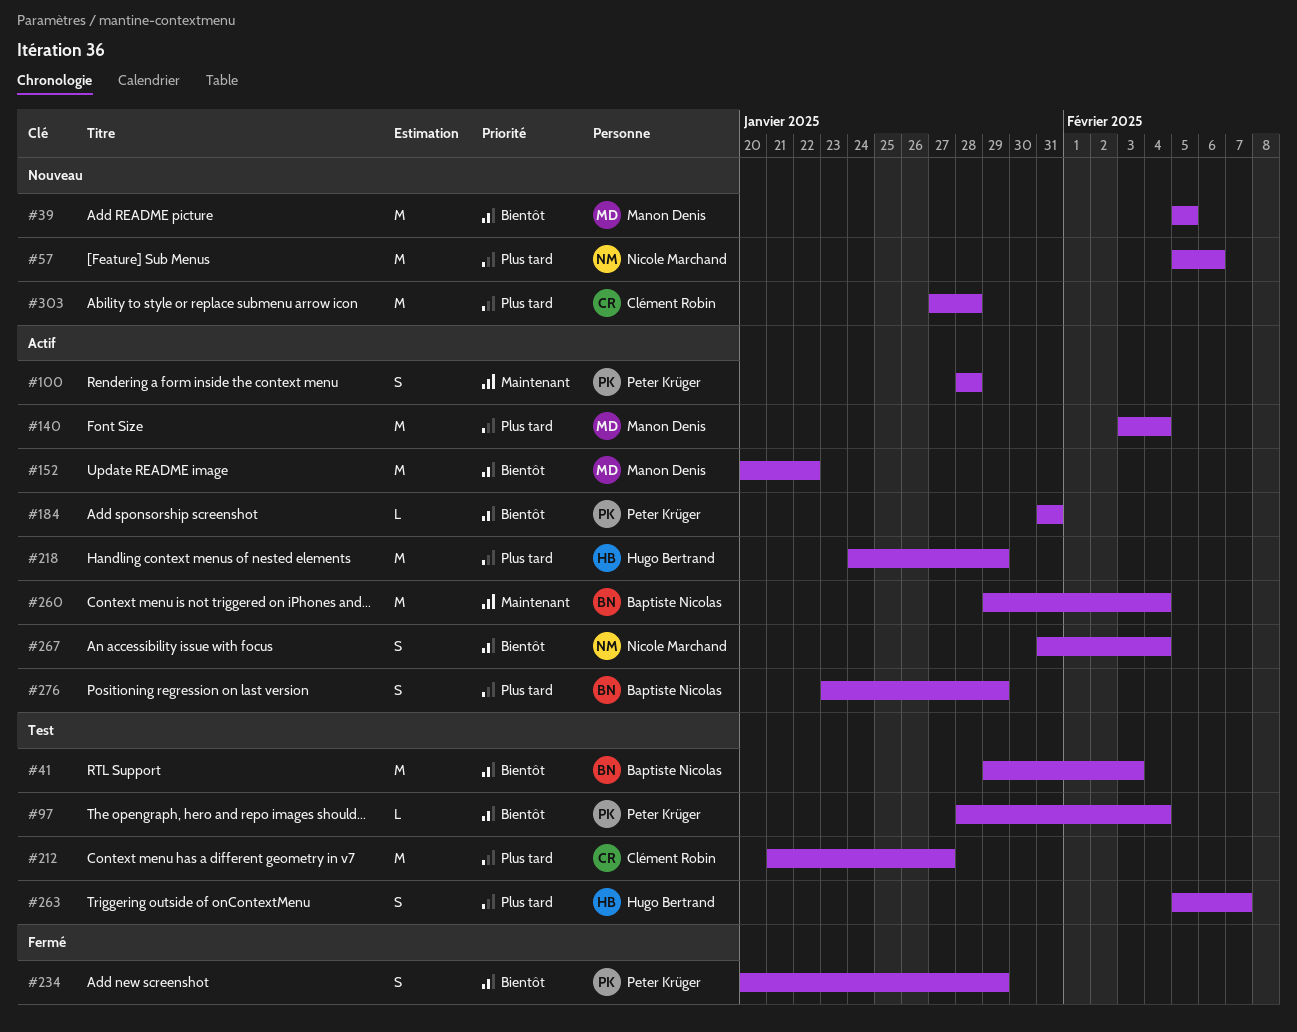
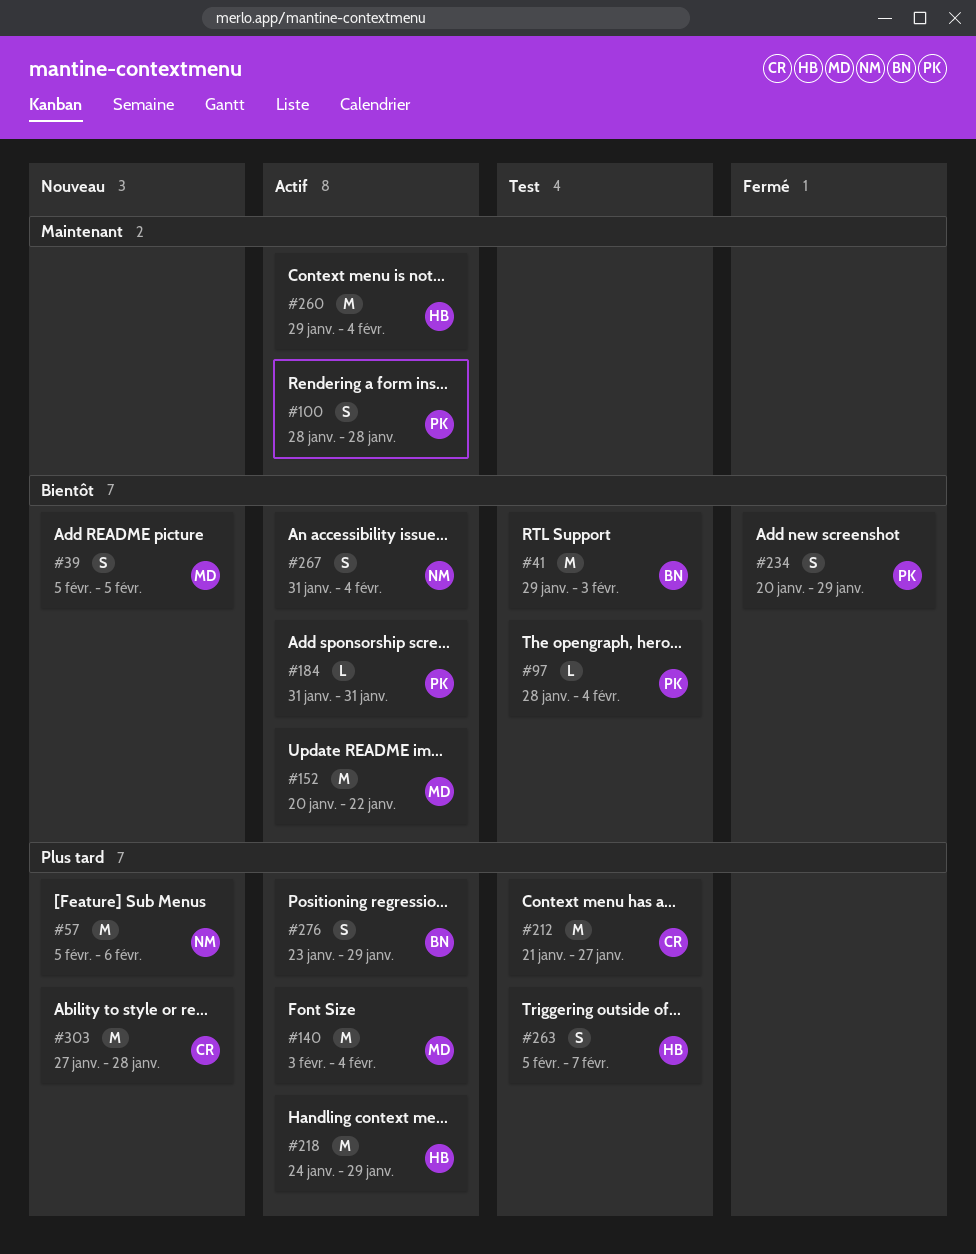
#39, estimate: M -> S
#260, owner: Baptiste Nicolas -> Hugo Bertrand

